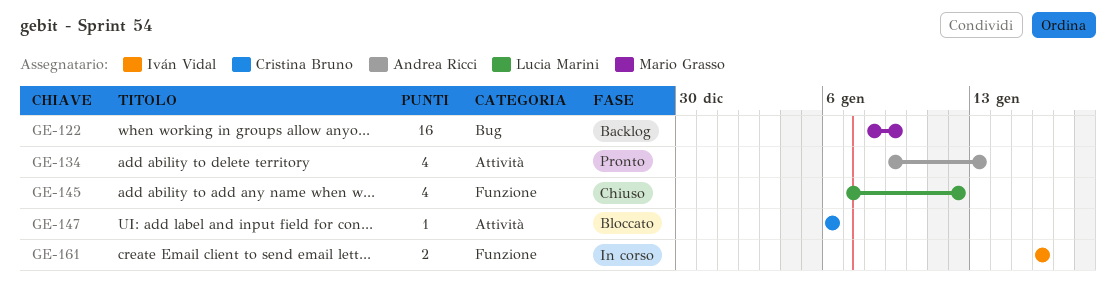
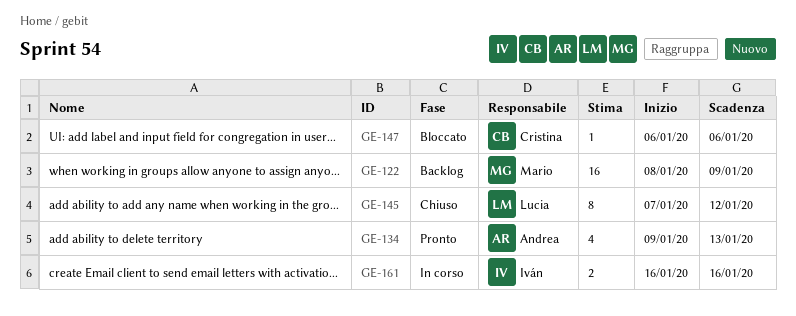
GE-145, estimate: 4 -> 8

